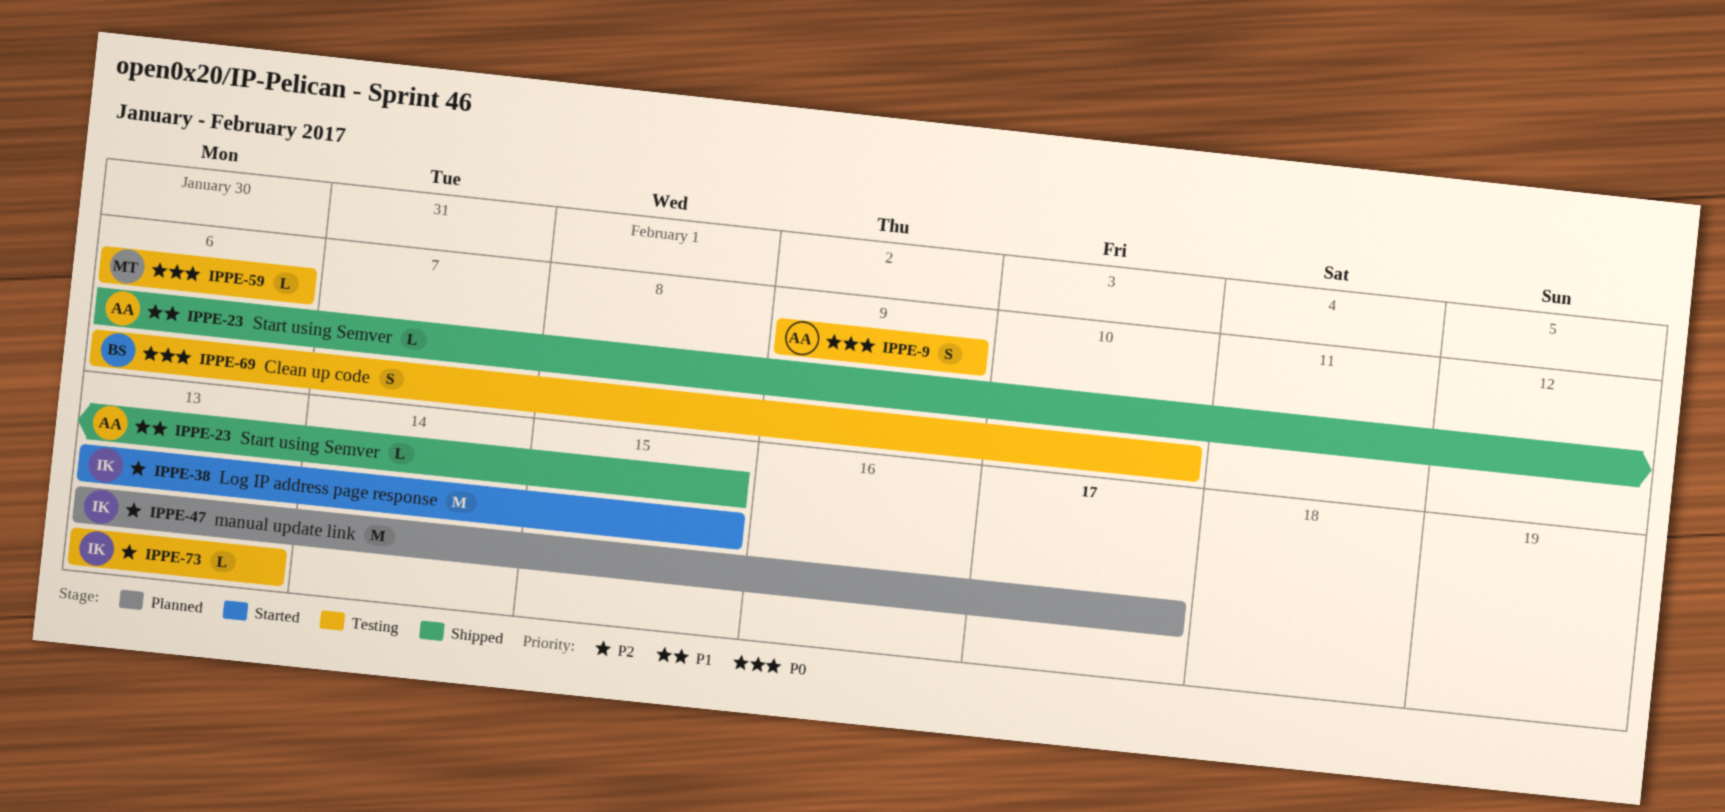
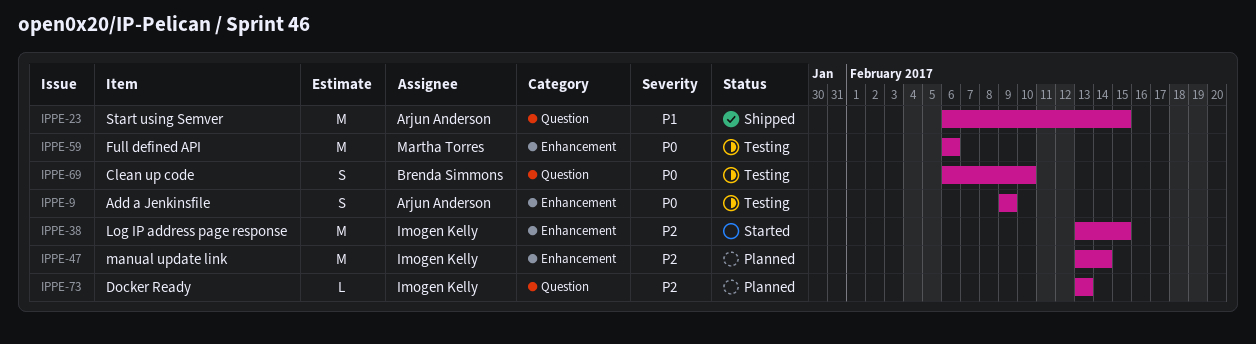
IPPE-23, estimate: L -> M
IPPE-47, due: Feb 17 -> Feb 14
IPPE-59, estimate: L -> M
IPPE-73, status: Testing -> Planned

